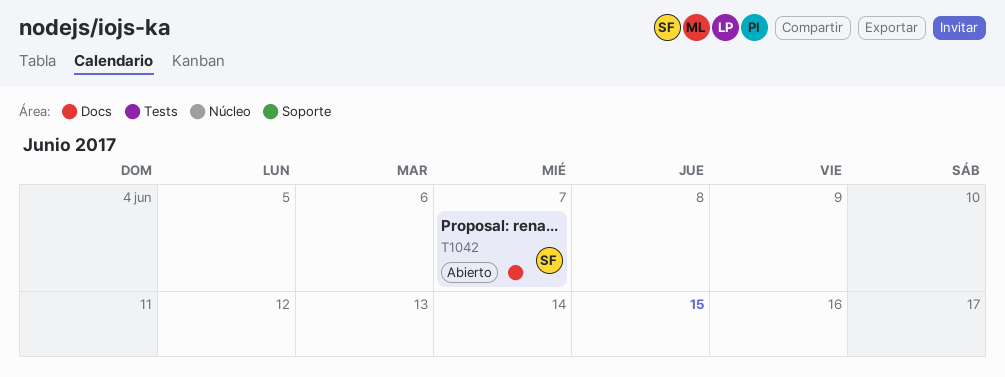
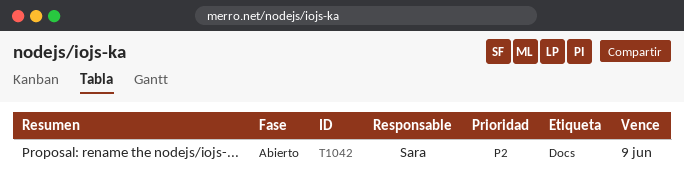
T1042, due: Jun 7 -> Jun 9

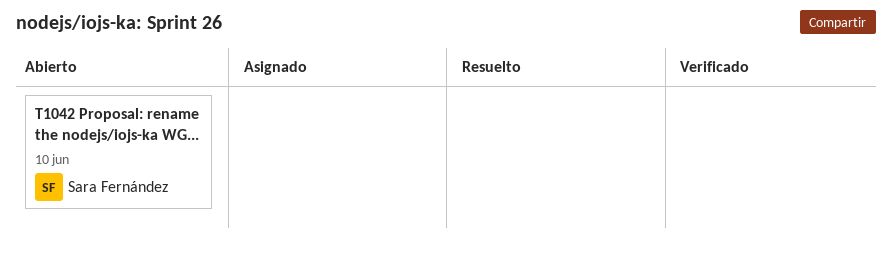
T1042, due: Jun 9 -> Jun 10

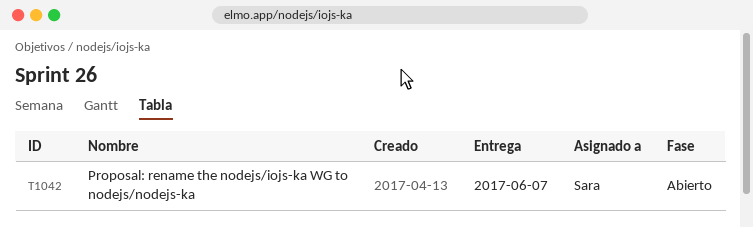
T1042, due: Jun 10 -> Jun 7

